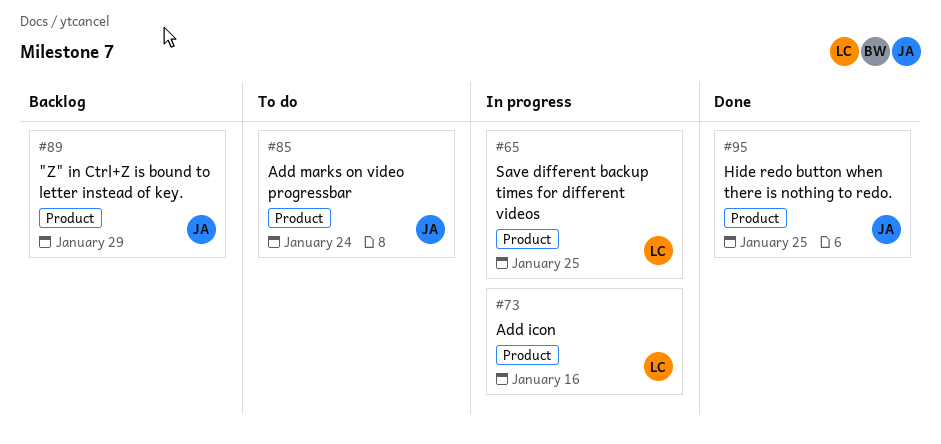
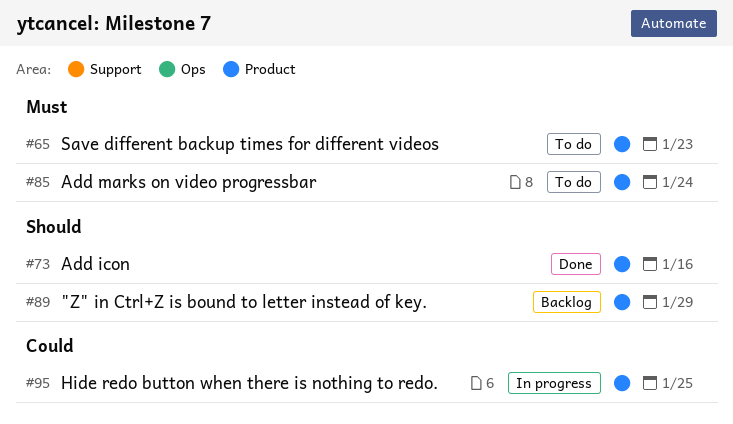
#65, status: In progress -> To do
#65, due: Jan 25 -> Jan 23
#73, status: In progress -> Done
#95, status: Done -> In progress

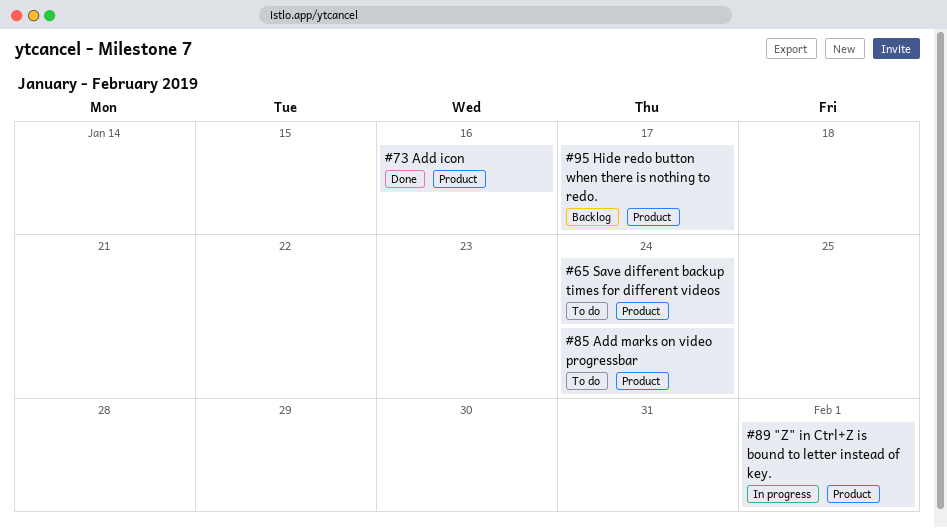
#65, due: Jan 23 -> Jan 24
#89, status: Backlog -> In progress
#89, due: Jan 29 -> Feb 1
#95, status: In progress -> Backlog
#95, due: Jan 25 -> Jan 17

